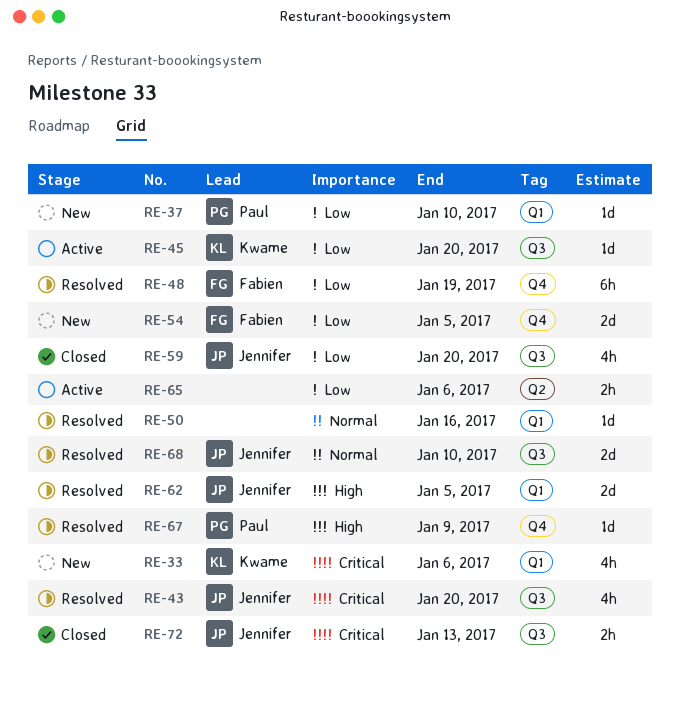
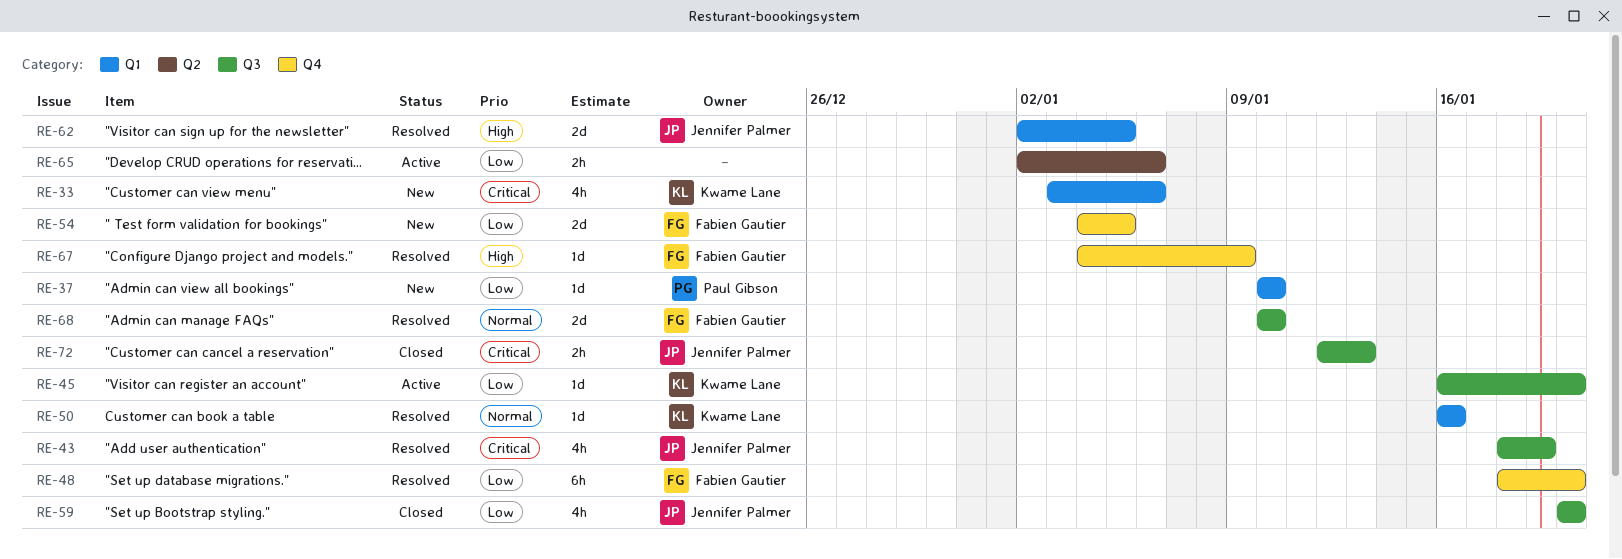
RE-43, due: Jan 20 -> Jan 19
RE-48, due: Jan 19 -> Jan 20
RE-50, owner: none -> Kwame Lane
RE-67, owner: Paul Gibson -> Fabien Gautier
RE-68, owner: Jennifer Palmer -> Fabien Gautier

